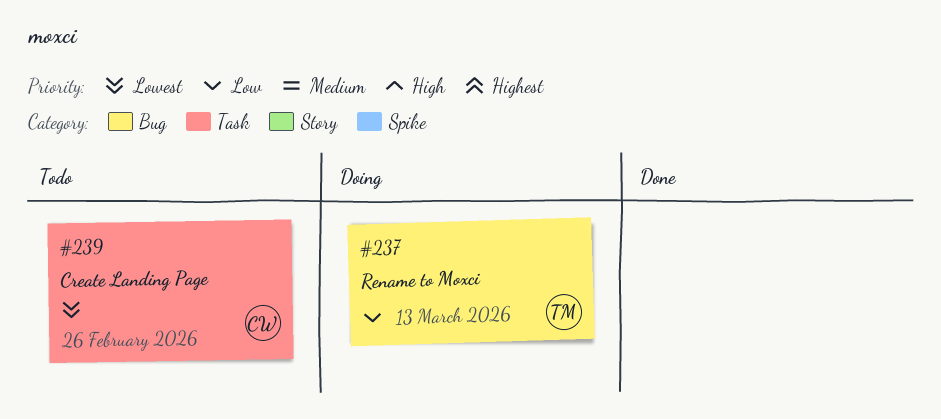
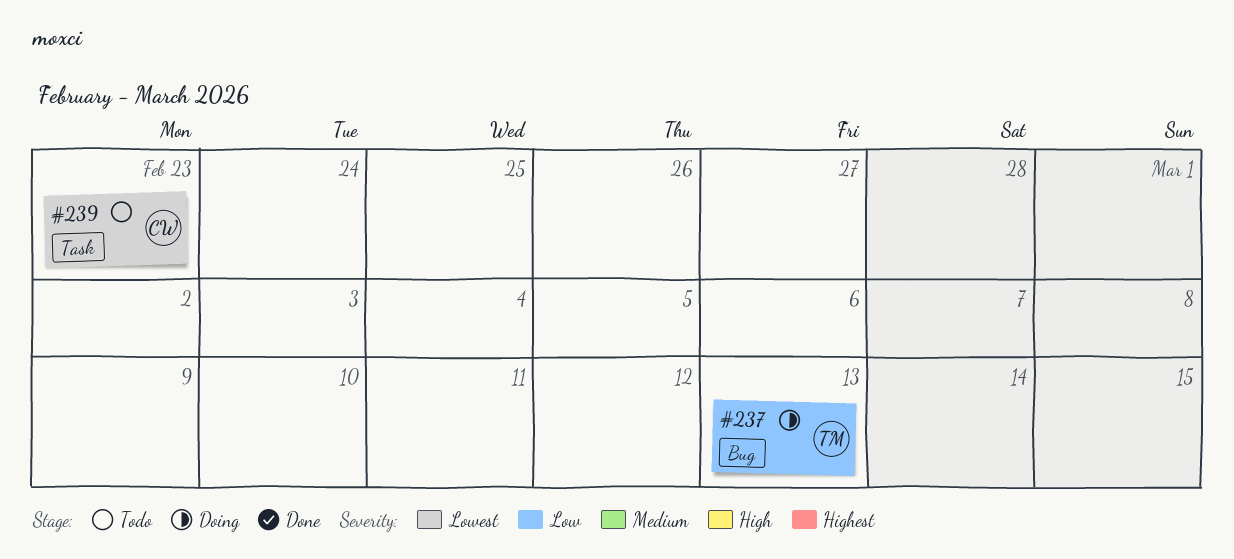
#239, due: Feb 26 -> Feb 23

